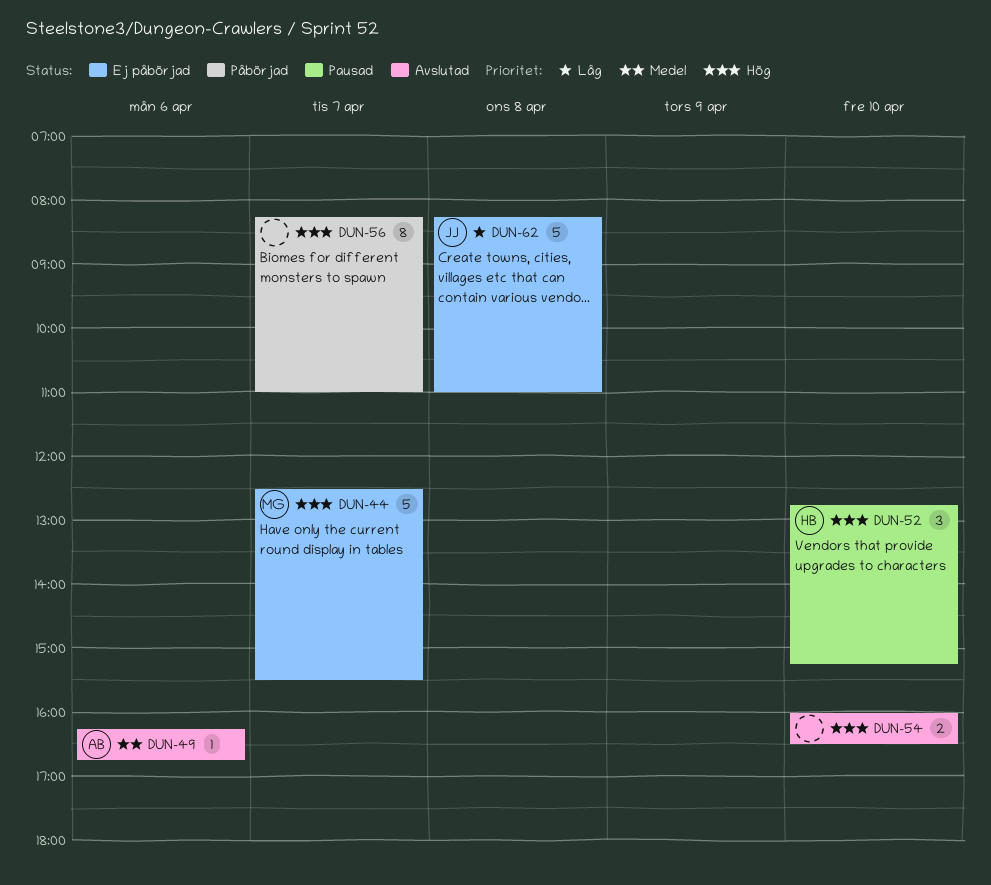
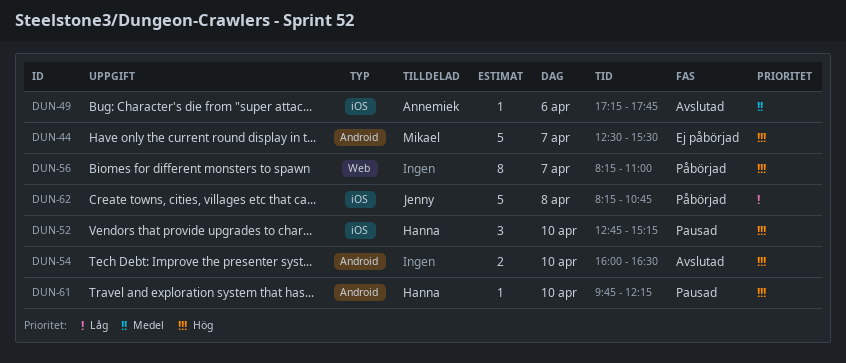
DUN-49, begins: 16:15 -> 17:15
DUN-49, ends: 16:45 -> 17:45
DUN-61: none -> present
DUN-62, status: Ej påbörjad -> Påbörjad
DUN-62, ends: 11:00 -> 10:45

